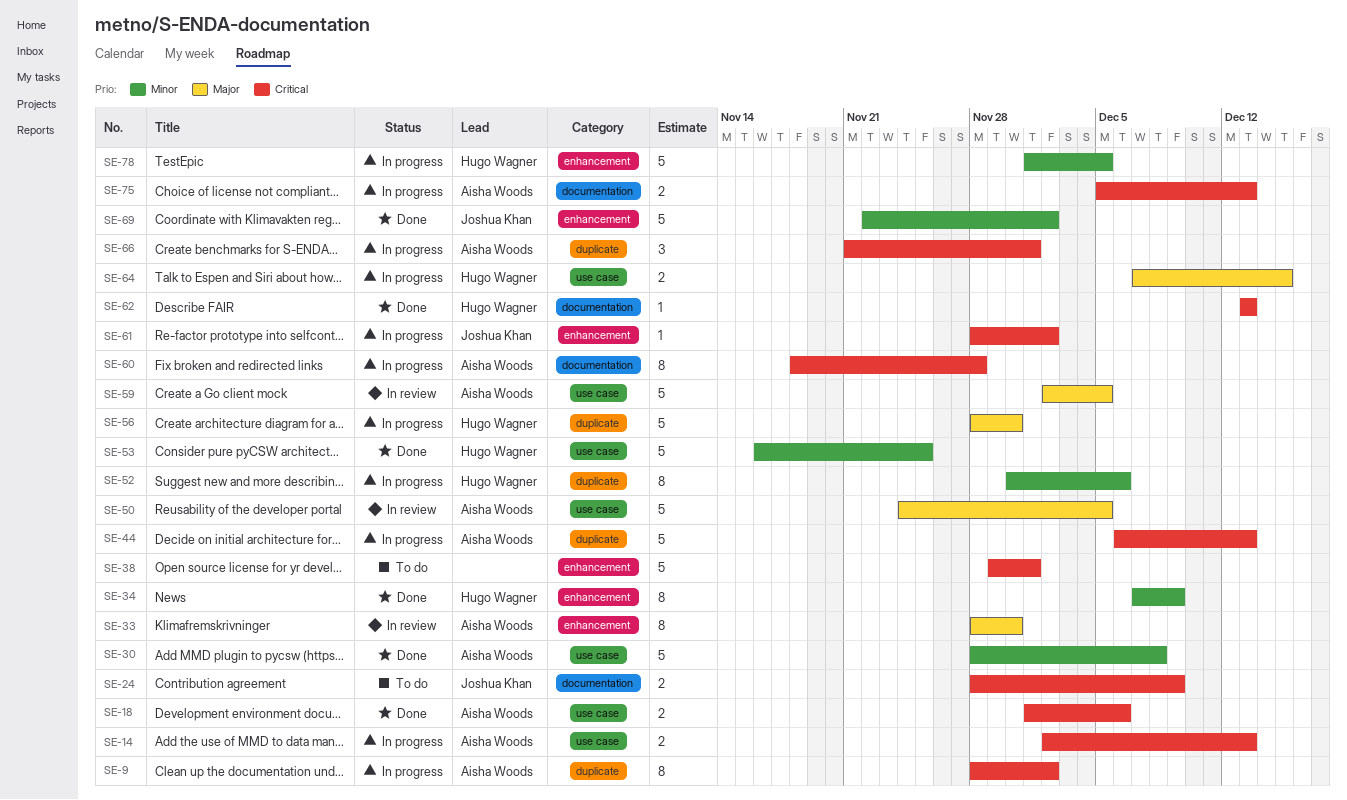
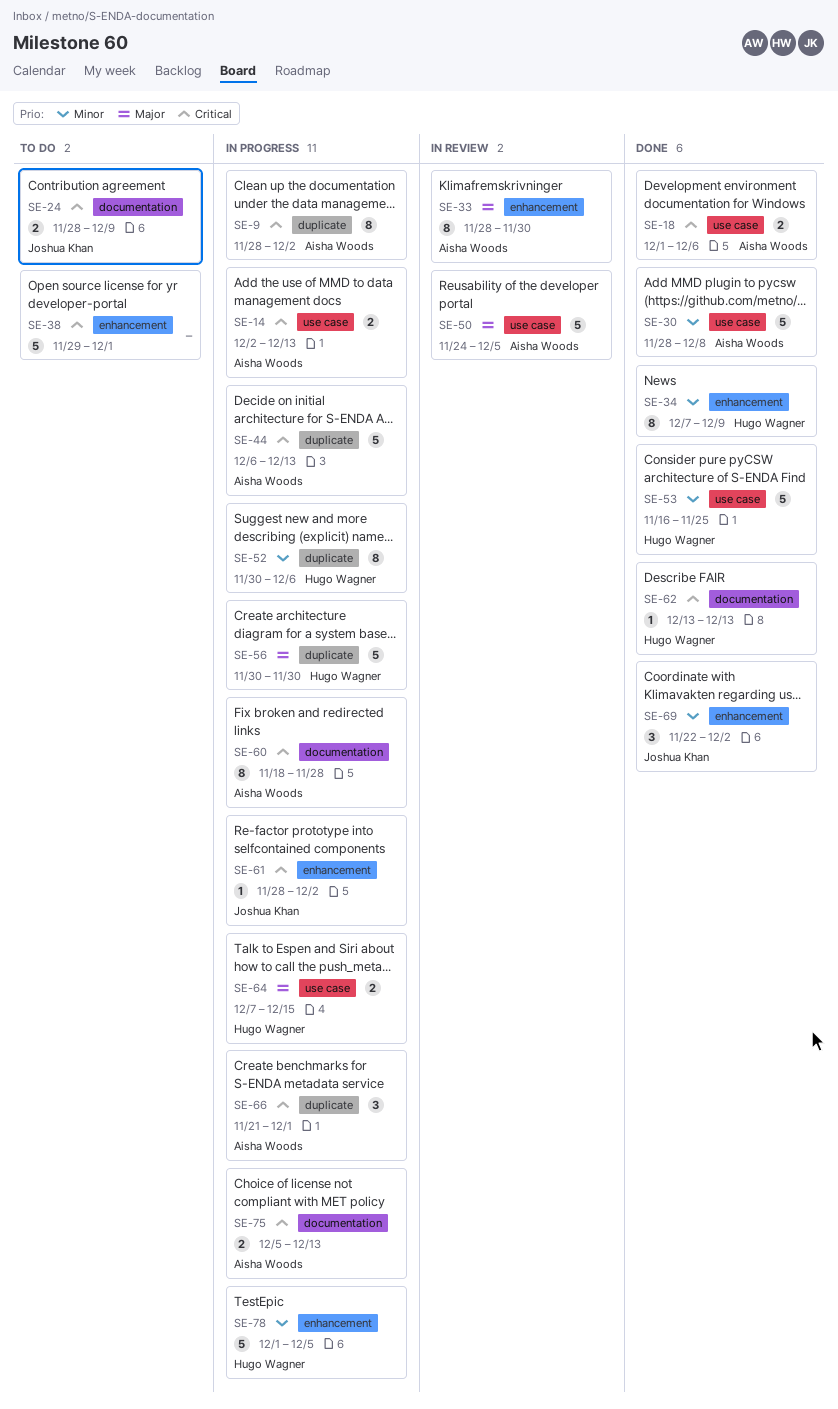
SE-56, start: Nov 28 -> Nov 30
SE-59: present -> none
SE-69, estimate: 5 -> 3

